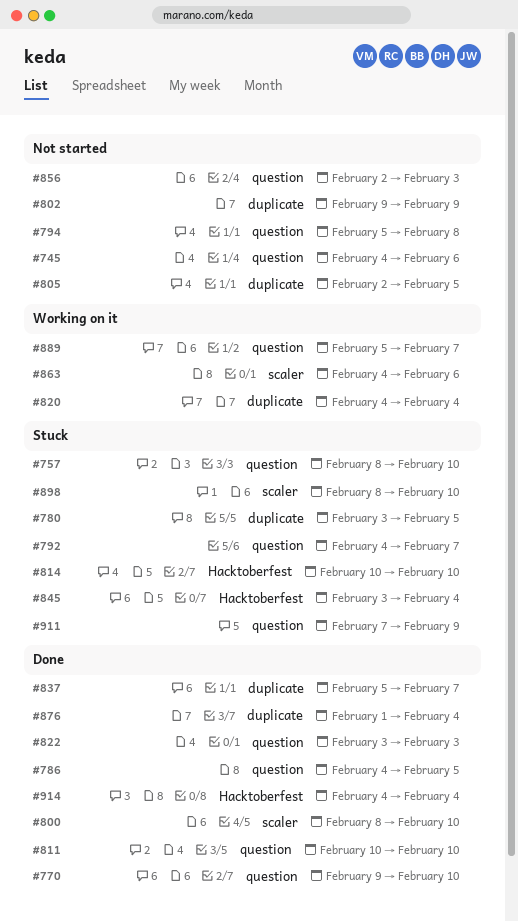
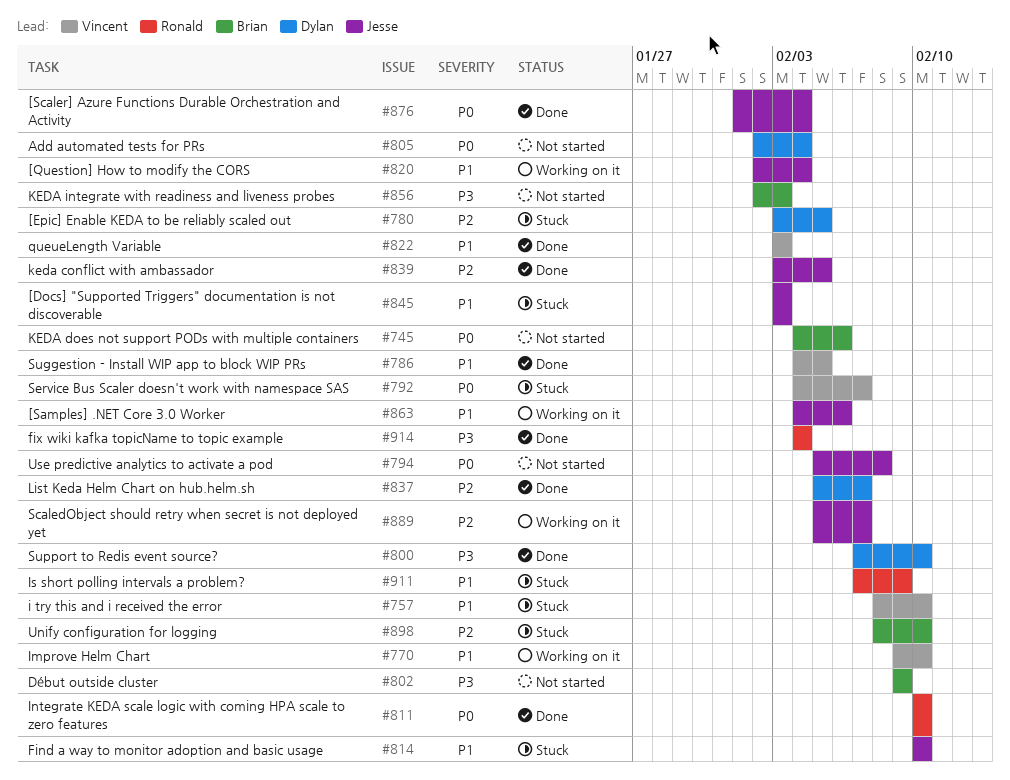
#770, status: Done -> Working on it
#800, start: Feb 8 -> Feb 7
#805, due: Feb 5 -> Feb 4
#820, start: Feb 4 -> Feb 2
#839: none -> present
#845, due: Feb 4 -> Feb 3

